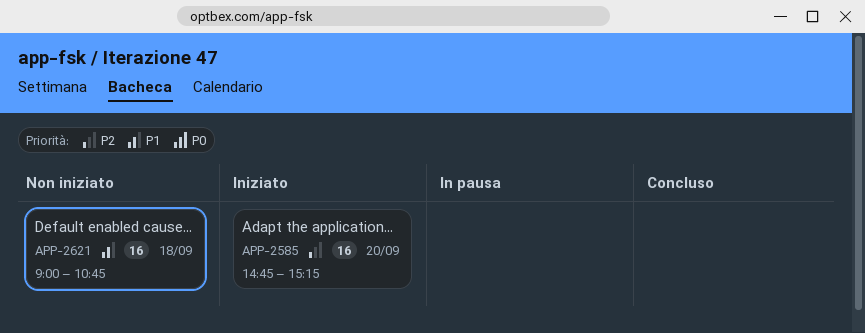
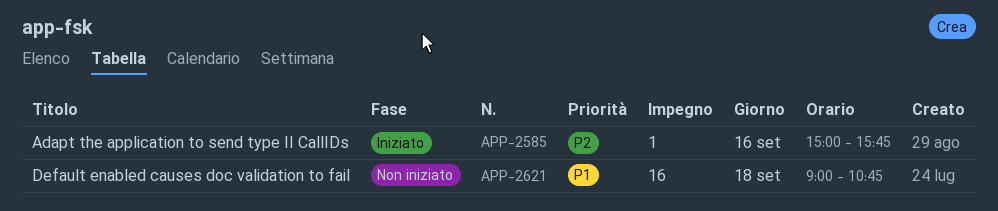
APP-2585, estimate: 16 -> 1
APP-2585, day: Sep 20 -> Sep 16
APP-2585, begins: 14:45 -> 15:00
APP-2585, ends: 15:15 -> 15:45

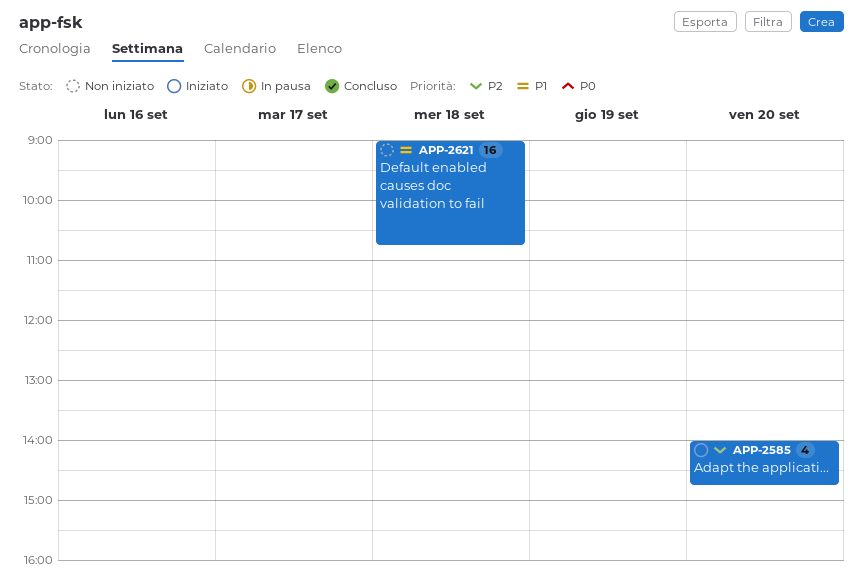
APP-2585, estimate: 1 -> 4
APP-2585, day: Sep 16 -> Sep 20
APP-2585, begins: 15:00 -> 14:00
APP-2585, ends: 15:45 -> 14:45

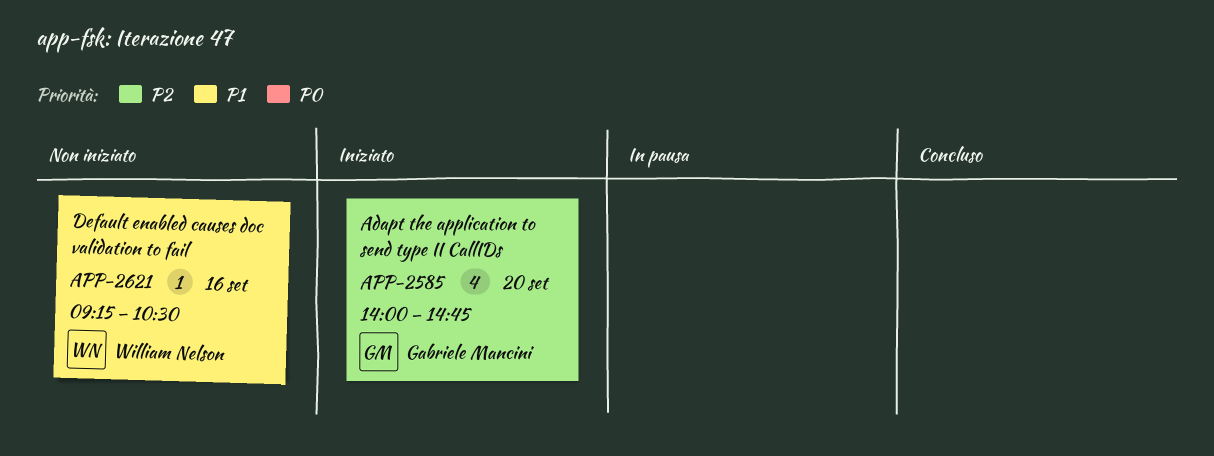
APP-2621, estimate: 16 -> 1
APP-2621, day: Sep 18 -> Sep 16
APP-2621, begins: 09:00 -> 09:15
APP-2621, ends: 10:45 -> 10:30

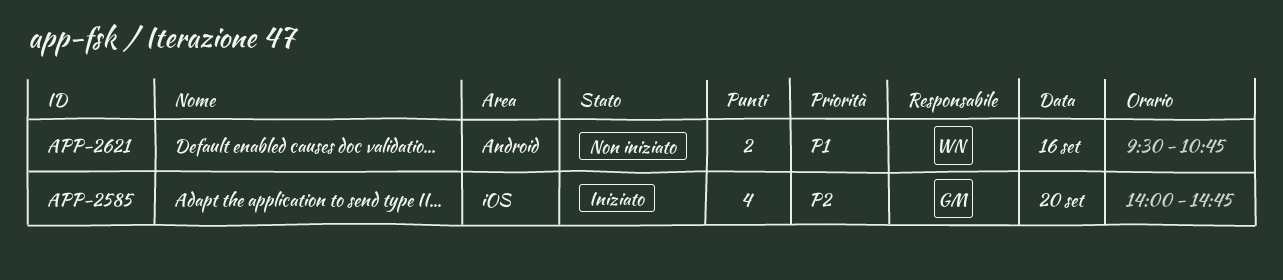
APP-2621, estimate: 1 -> 2
APP-2621, begins: 09:15 -> 09:30
APP-2621, ends: 10:30 -> 10:45

